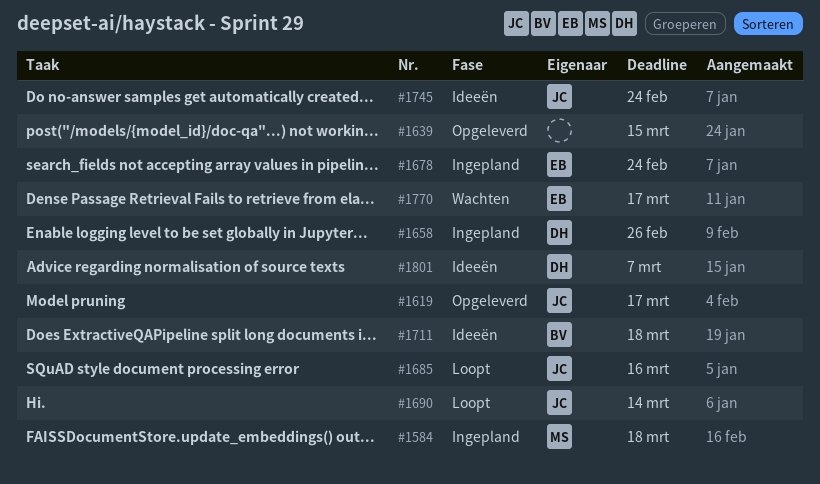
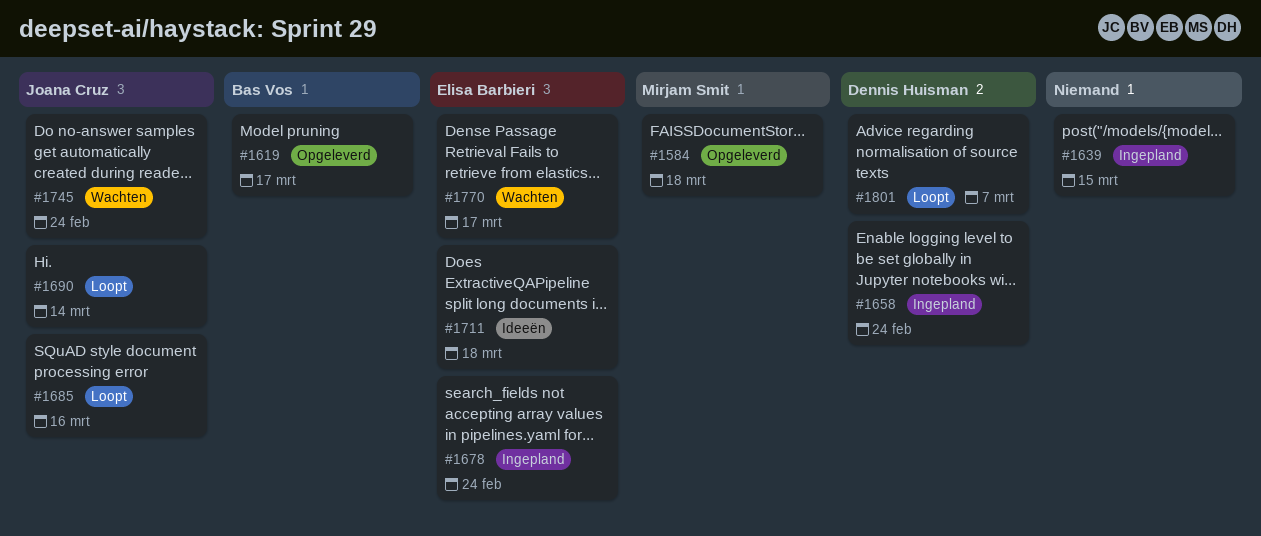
#1584, status: Ingepland -> Opgeleverd
#1619, owner: Joana Cruz -> Bas Vos
#1639, status: Opgeleverd -> Ingepland
#1658, due: Feb 26 -> Feb 24
#1711, owner: Bas Vos -> Elisa Barbieri
#1745, status: Ideeën -> Wachten
#1801, status: Ideeën -> Loopt

